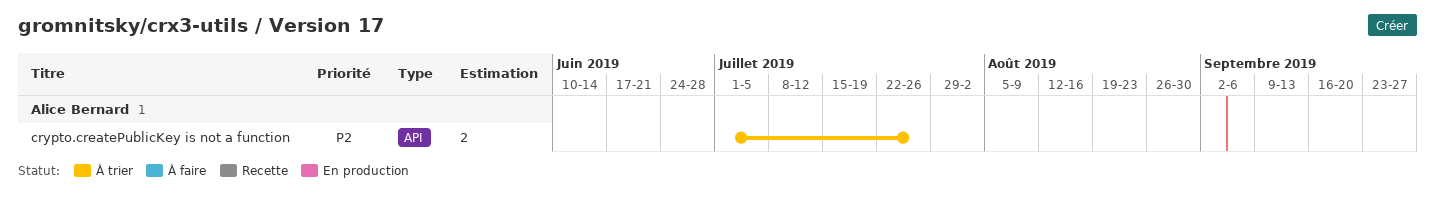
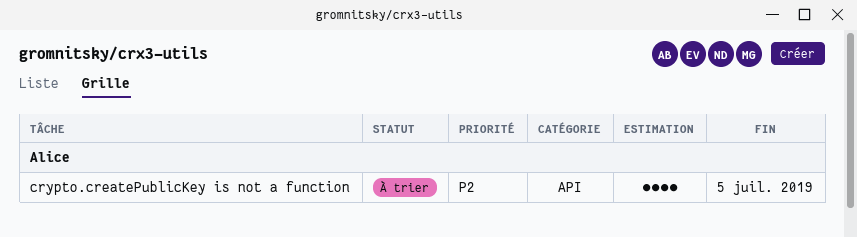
crypto.createPublicKey is not a function, estimate: 2 -> 4
crypto.createPublicKey is not a function, due: Jul 26 -> Jul 5

